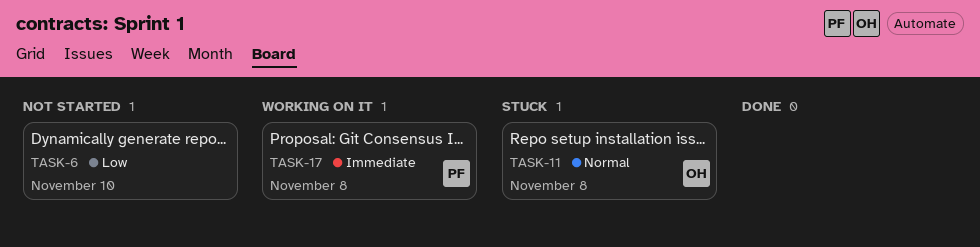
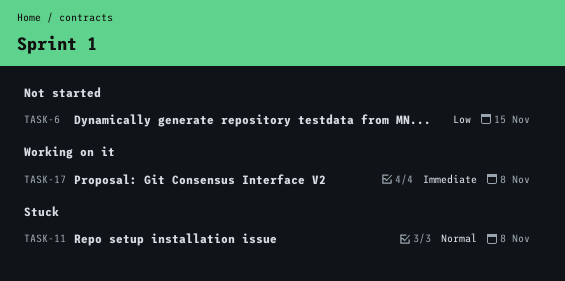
TASK-6, due: Nov 10 -> Nov 15

